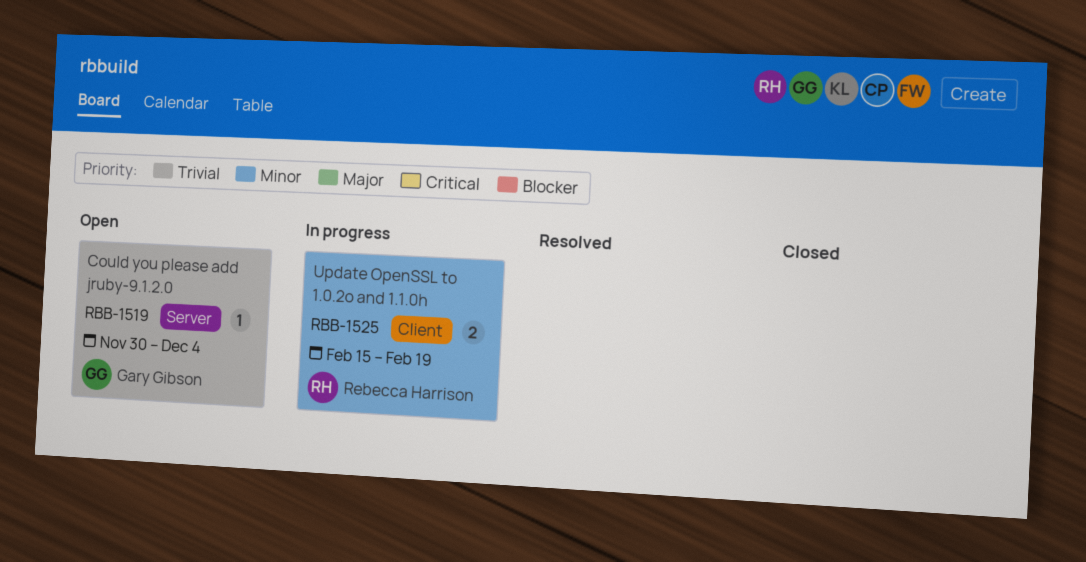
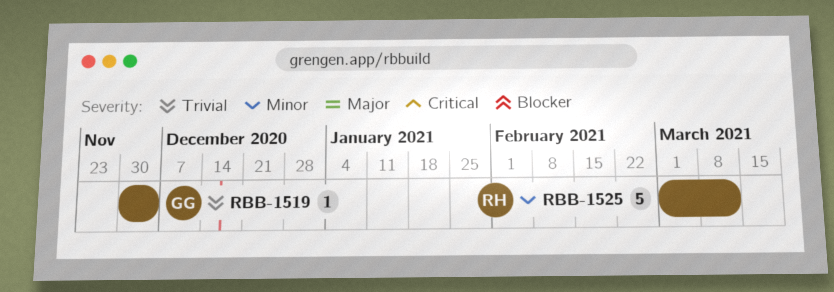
RBB-1525, estimate: 2 -> 5
RBB-1525, start: Feb 15 -> Mar 1
RBB-1525, due: Feb 19 -> Mar 12

